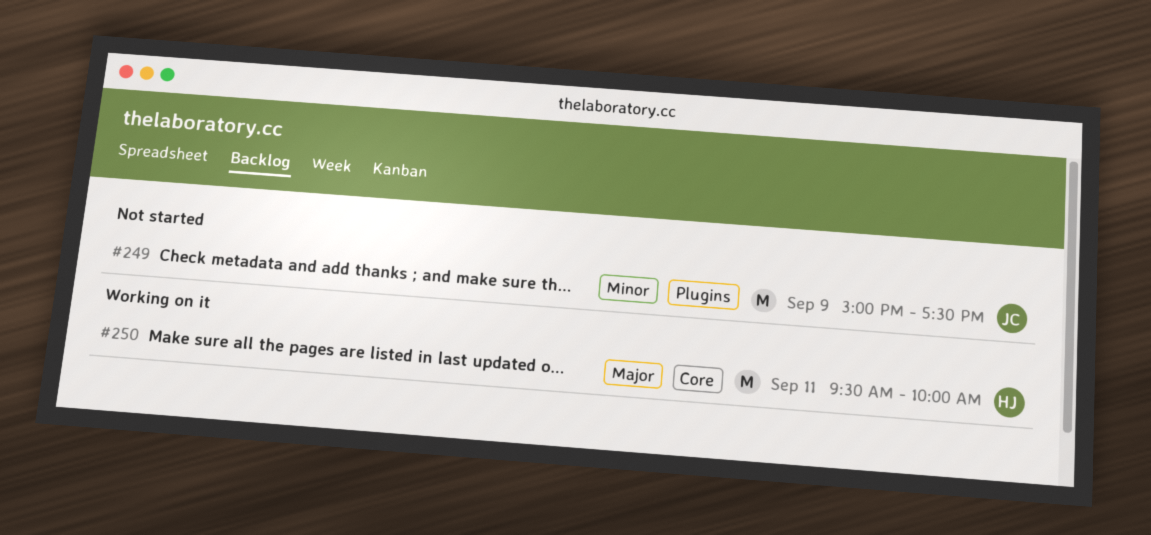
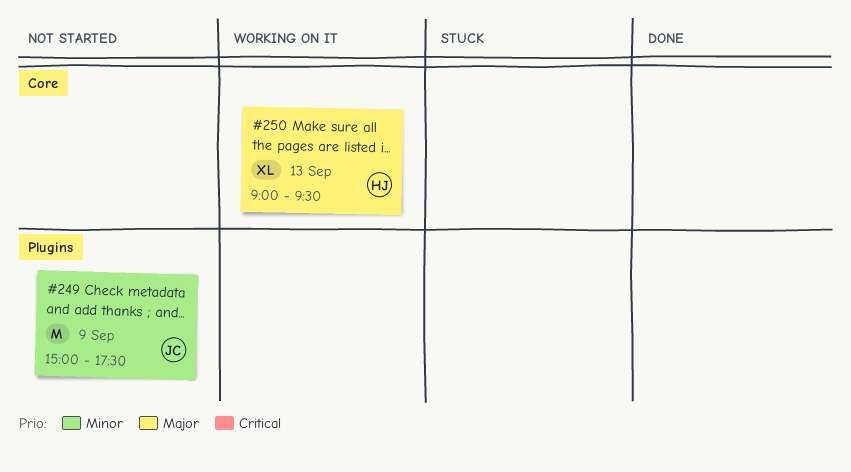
#250, estimate: M -> XL
#250, day: Sep 11 -> Sep 13
#250, begins: 09:30 -> 09:00
#250, ends: 10:00 -> 09:30

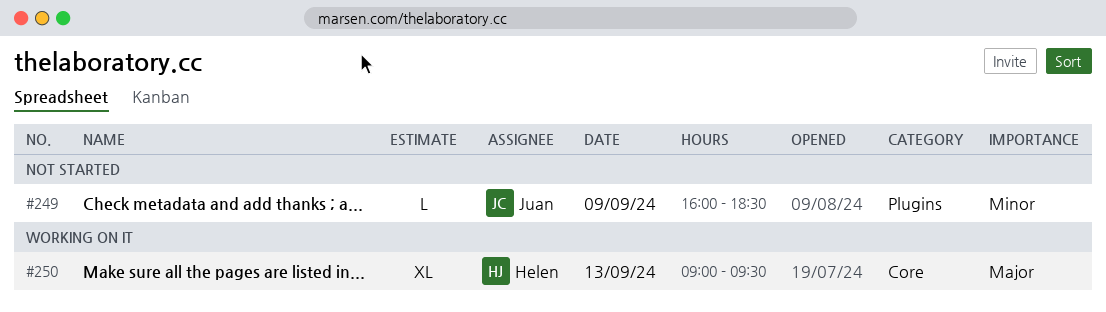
#249, estimate: M -> L
#249, begins: 15:00 -> 16:00
#249, ends: 17:30 -> 18:30

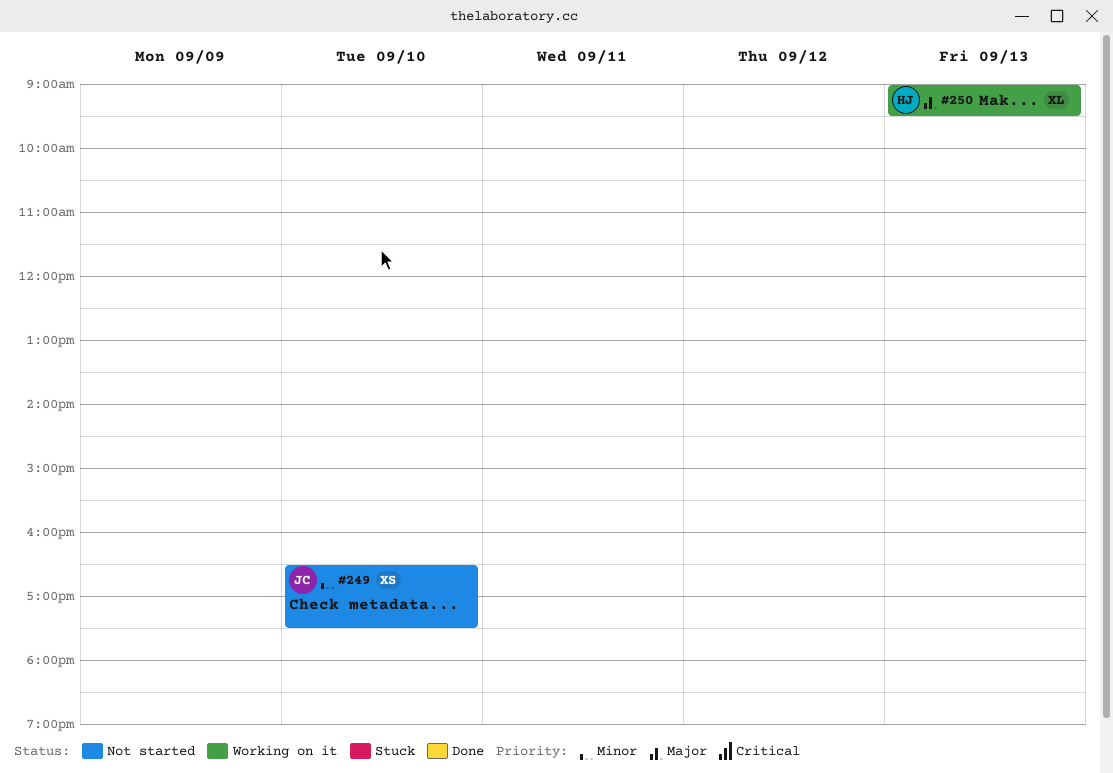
#249, estimate: L -> XS
#249, day: Sep 9 -> Sep 10
#249, begins: 16:00 -> 16:30
#249, ends: 18:30 -> 17:30

